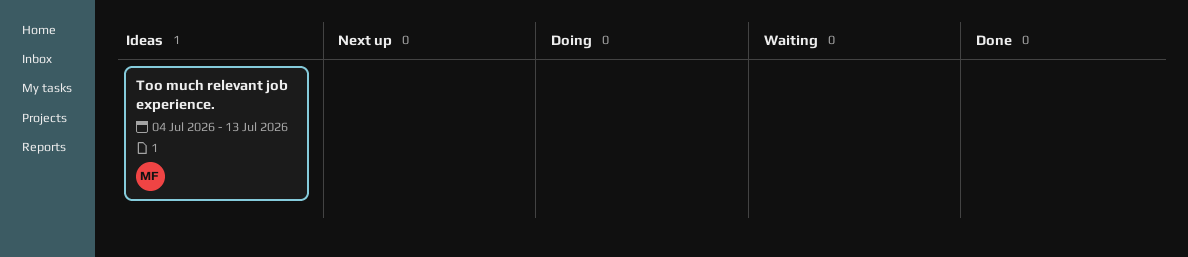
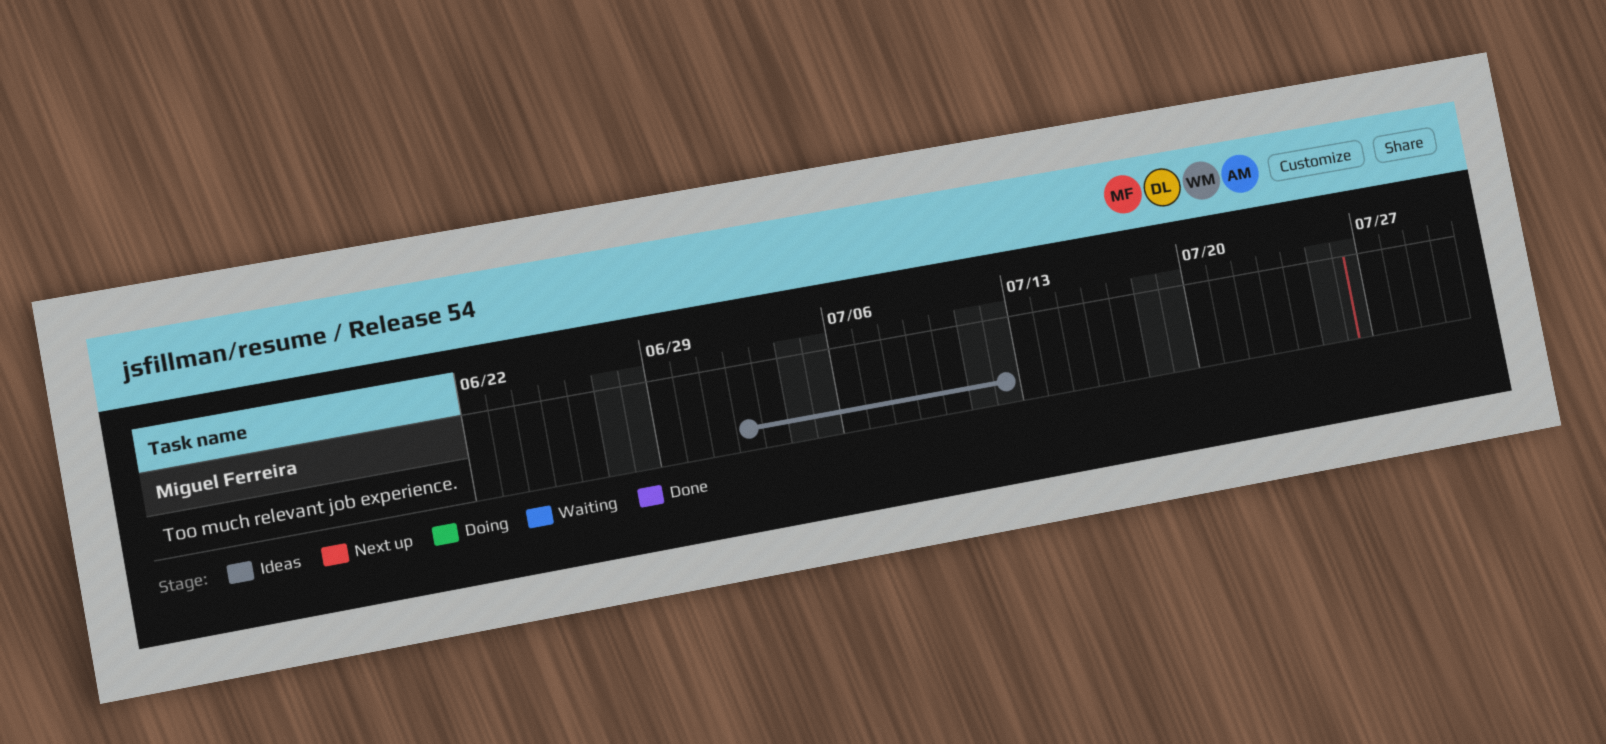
Too much relevant job experience., start: Jul 4 -> Jul 2
Too much relevant job experience., due: Jul 13 -> Jul 12

